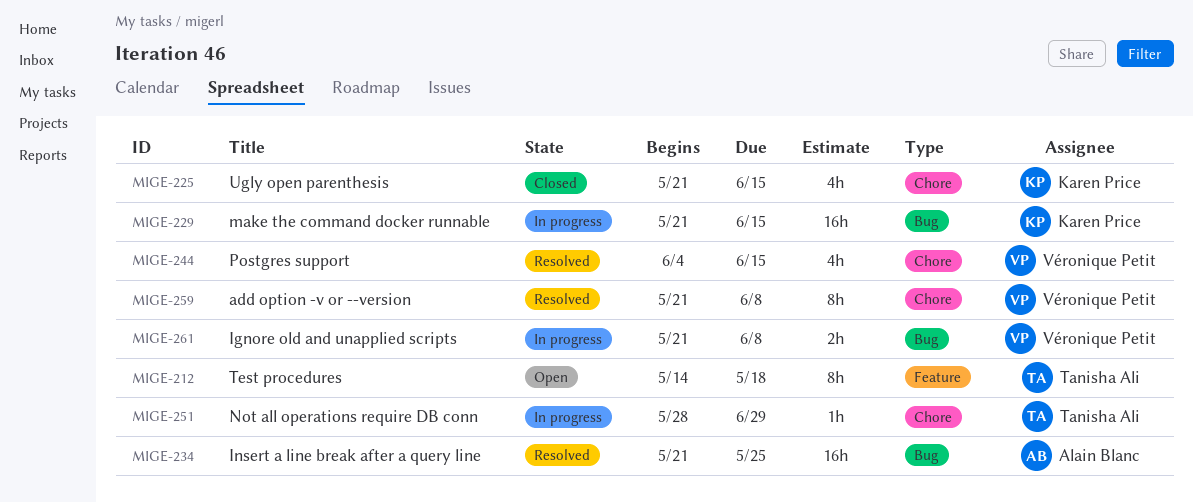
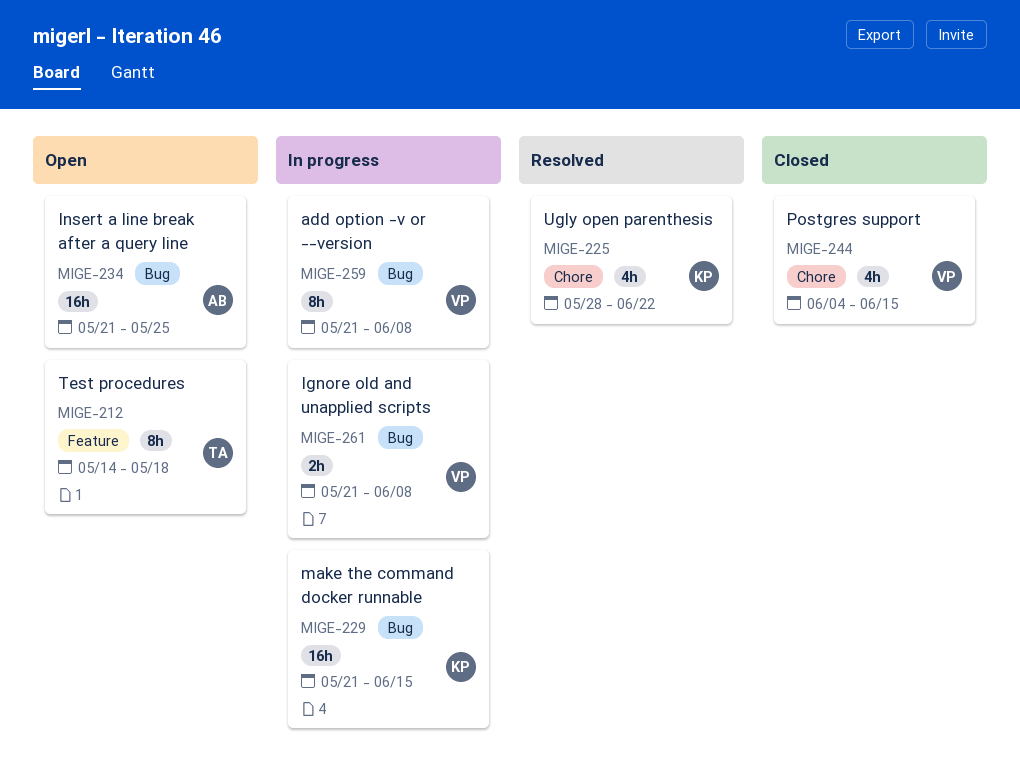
MIGE-225, status: Closed -> Resolved
MIGE-225, start: May 21 -> May 28
MIGE-225, due: Jun 15 -> Jun 22
MIGE-234, status: Resolved -> Open
MIGE-244, status: Resolved -> Closed
MIGE-251: present -> none
MIGE-259, status: Resolved -> In progress
MIGE-259, label: Chore -> Bug

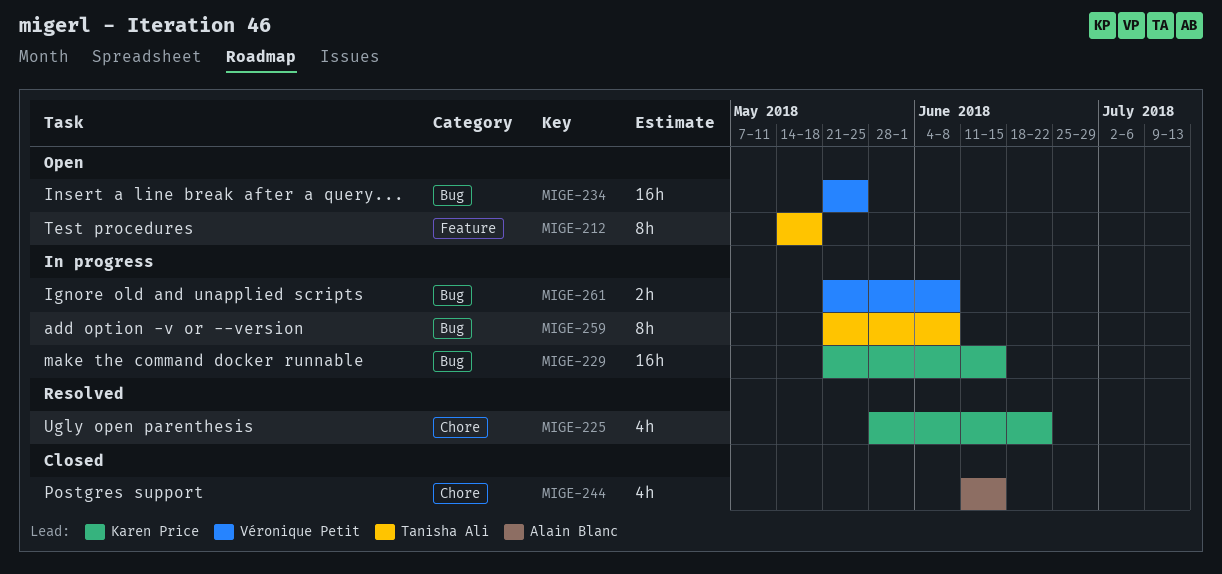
MIGE-234, owner: Alain Blanc -> Véronique Petit
MIGE-244, owner: Véronique Petit -> Alain Blanc
MIGE-244, start: Jun 4 -> Jun 11
MIGE-259, owner: Véronique Petit -> Tanisha Ali

